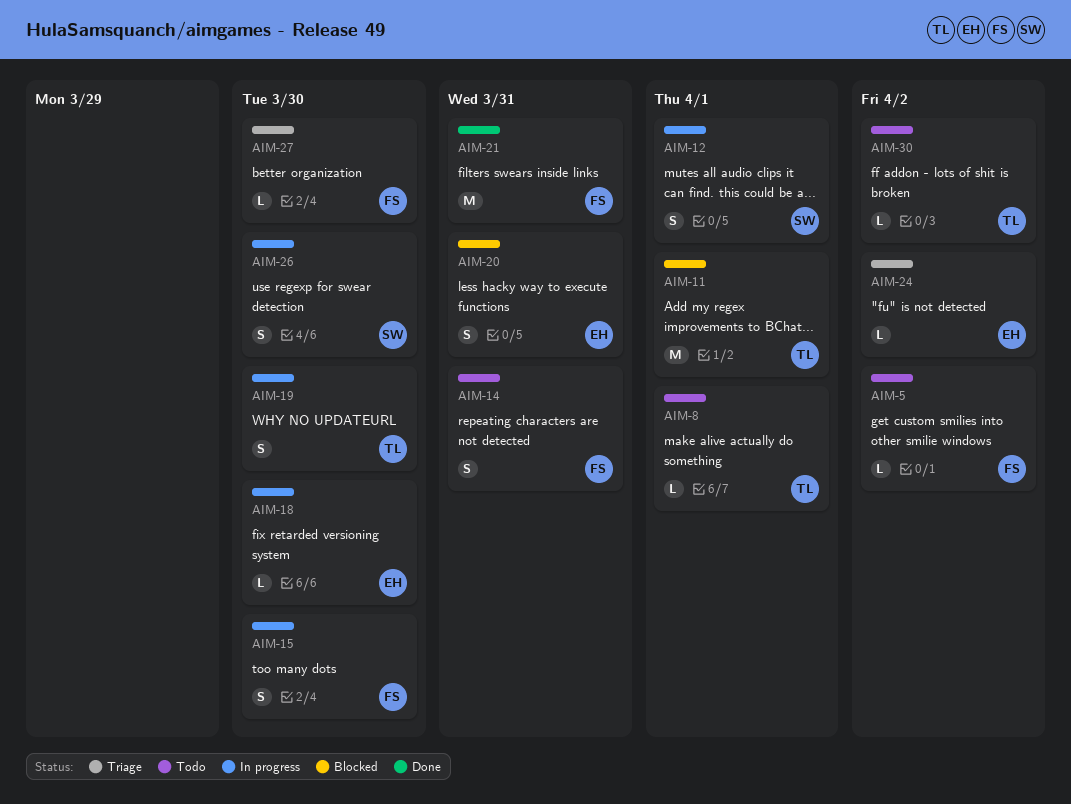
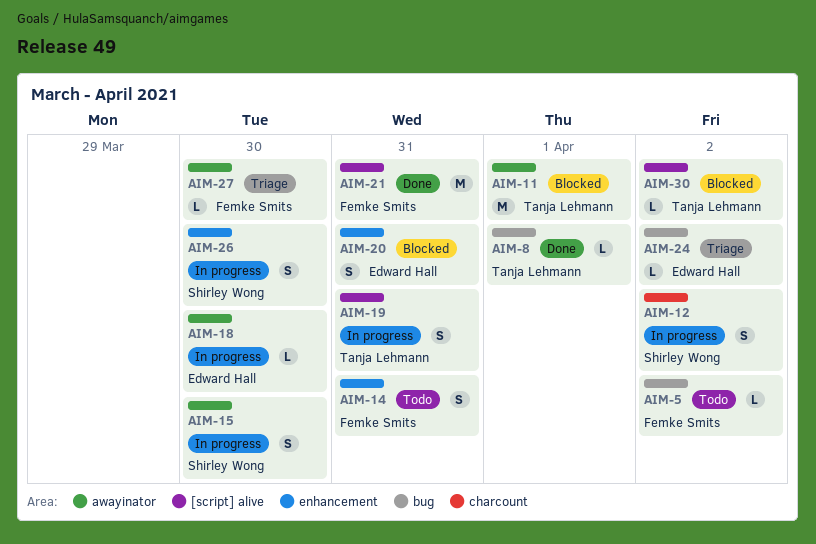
AIM-8, status: Todo -> Done
AIM-12, due: Apr 1 -> Apr 2
AIM-15, owner: Femke Smits -> Shirley Wong
AIM-19, due: Mar 30 -> Mar 31
AIM-30, status: Todo -> Blocked

